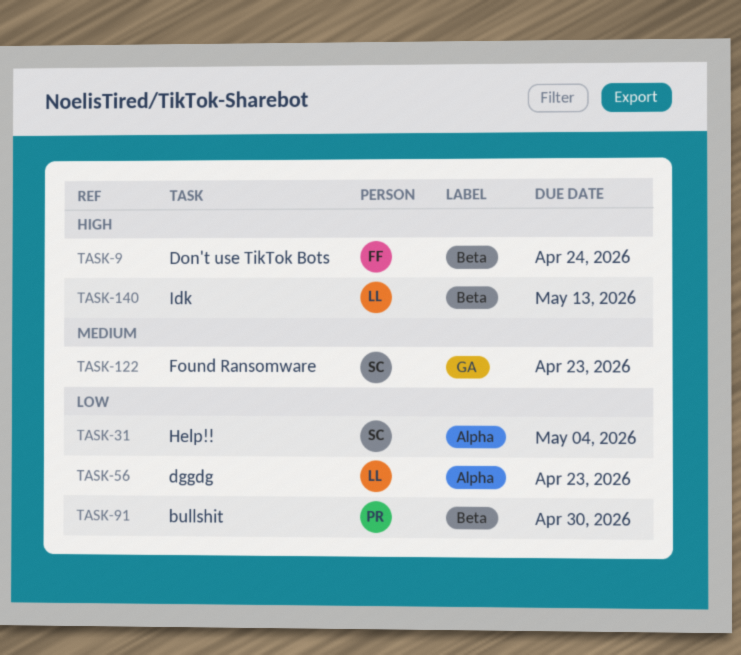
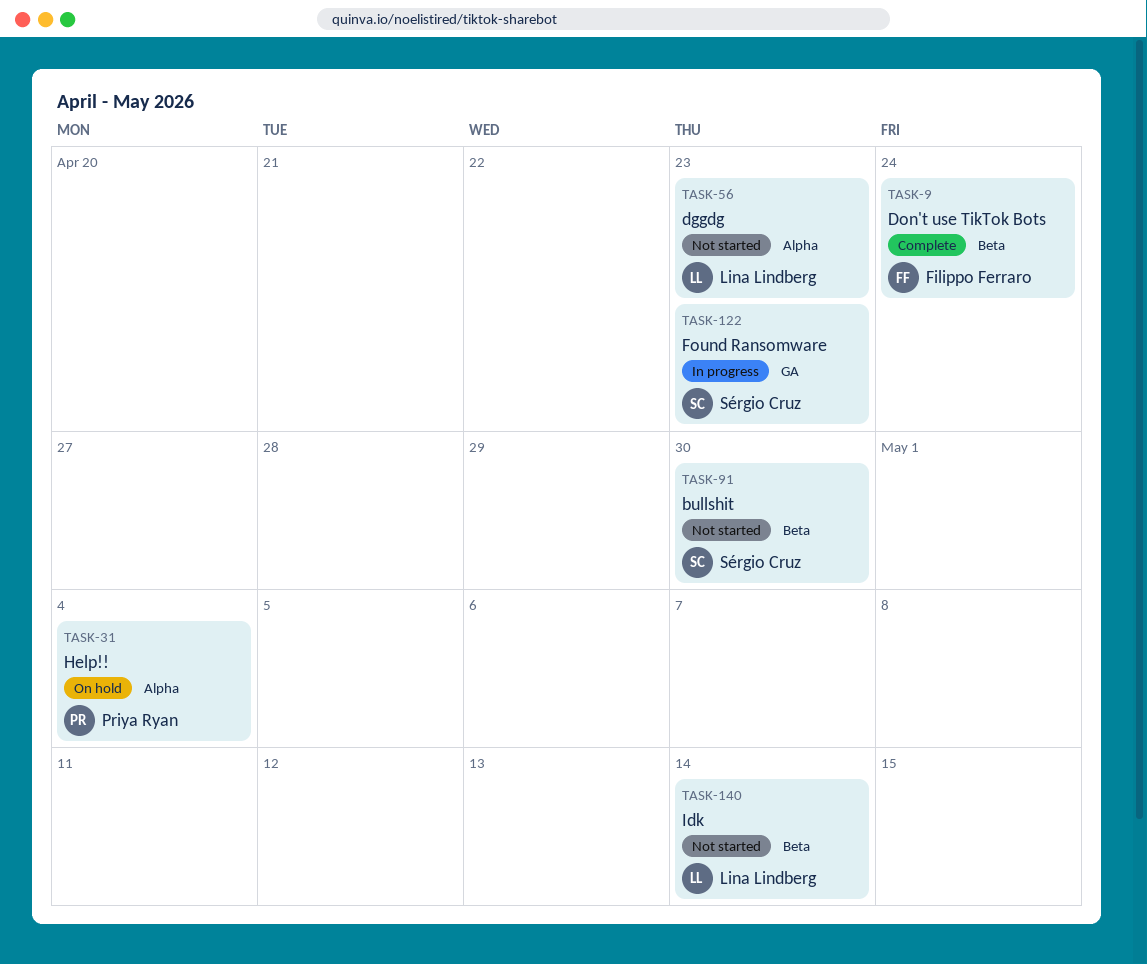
TASK-31, owner: Sérgio Cruz -> Priya Ryan
TASK-91, owner: Priya Ryan -> Sérgio Cruz
TASK-140, due: May 13 -> May 14

